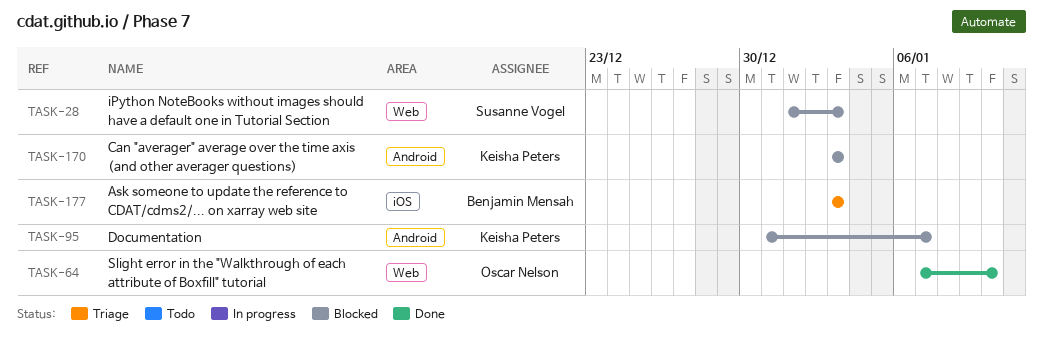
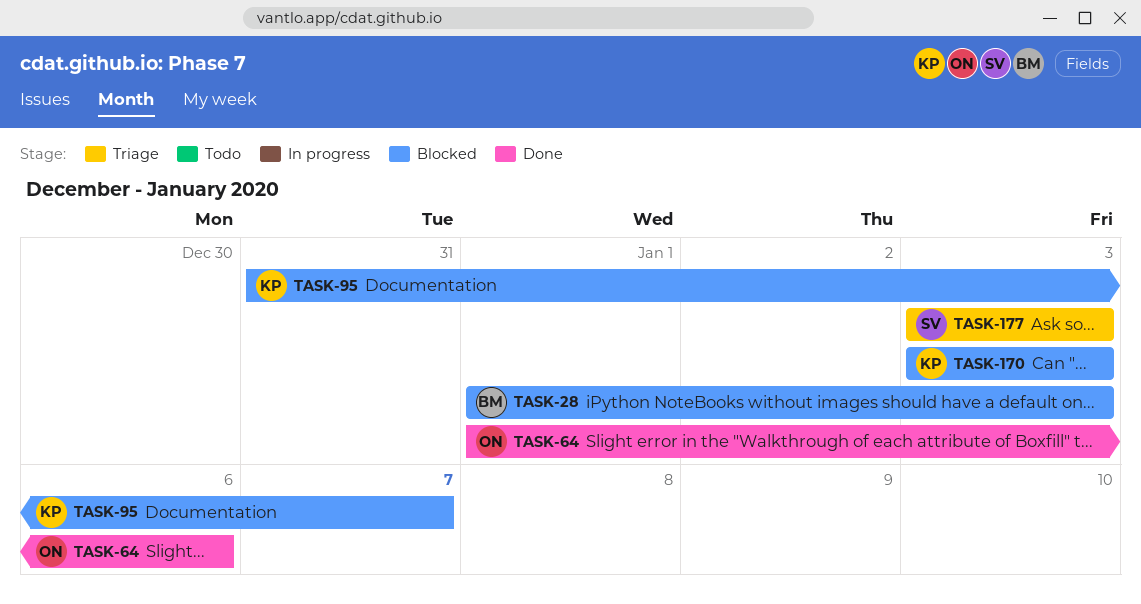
TASK-28, owner: Susanne Vogel -> Benjamin Mensah
TASK-64, start: Jan 7 -> Jan 1
TASK-64, due: Jan 10 -> Jan 6
TASK-177, owner: Benjamin Mensah -> Susanne Vogel

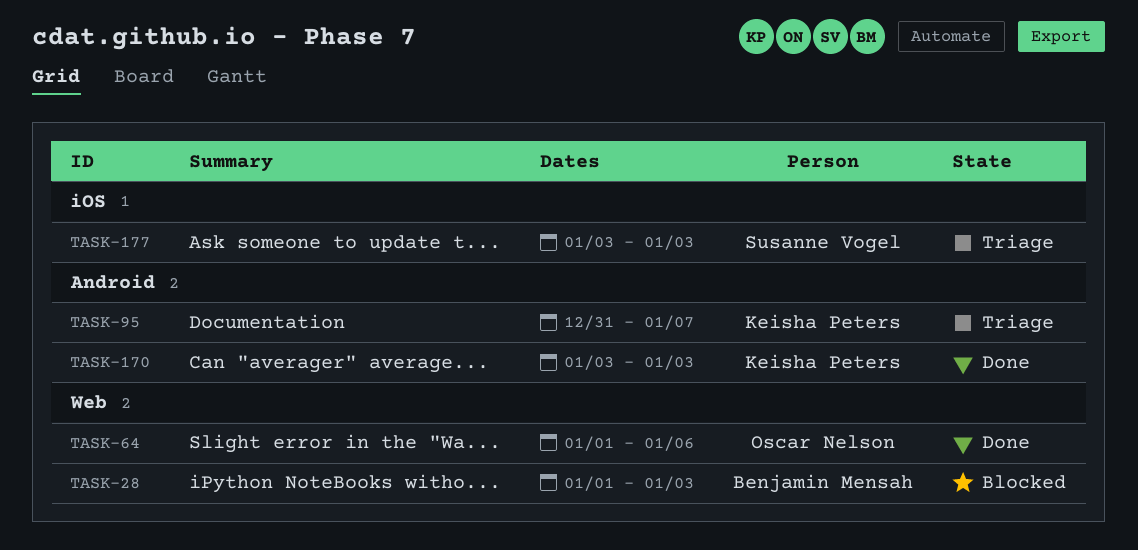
TASK-95, status: Blocked -> Triage
TASK-170, status: Blocked -> Done

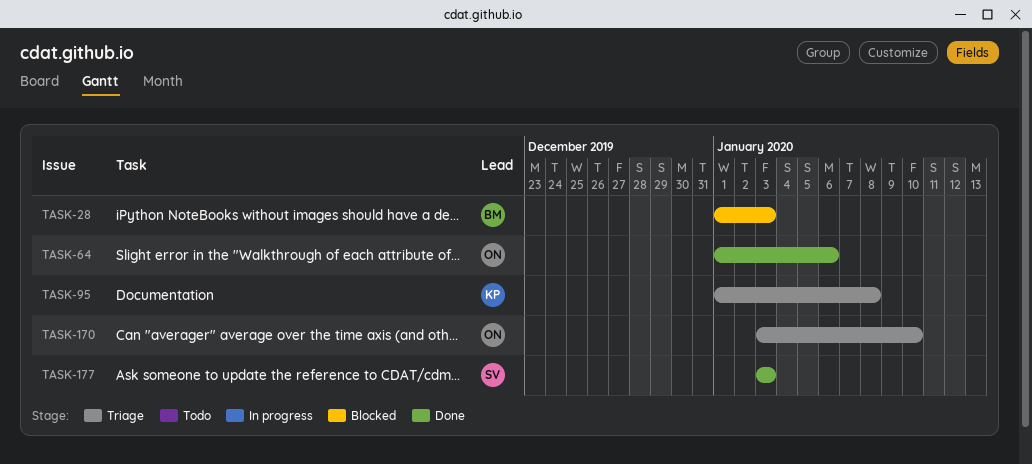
TASK-95, start: Dec 31 -> Jan 1
TASK-95, due: Jan 7 -> Jan 8
TASK-170, status: Done -> Triage
TASK-170, owner: Keisha Peters -> Oscar Nelson
TASK-170, due: Jan 3 -> Jan 10
TASK-177, status: Triage -> Done

